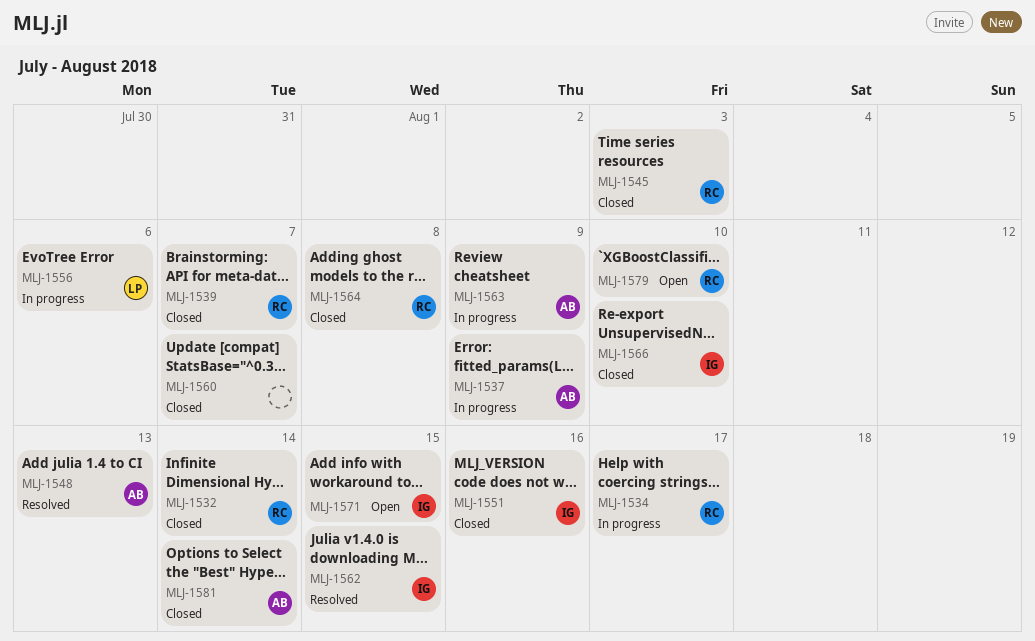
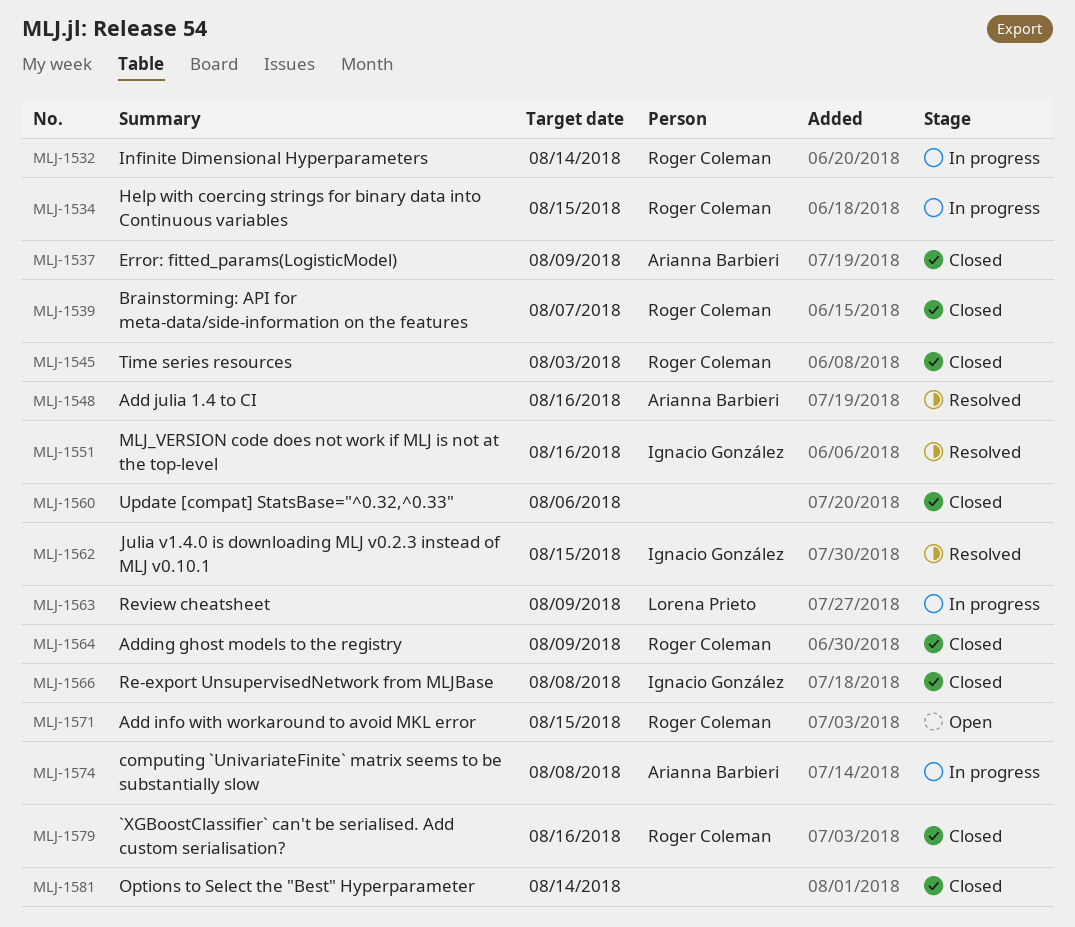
MLJ-1532, status: Closed -> In progress
MLJ-1534, due: Aug 17 -> Aug 15
MLJ-1537, status: In progress -> Closed
MLJ-1548, due: Aug 13 -> Aug 16
MLJ-1551, status: Closed -> Resolved
MLJ-1556: present -> none
MLJ-1560, due: Aug 7 -> Aug 6
MLJ-1563, owner: Arianna Barbieri -> Lorena Prieto
MLJ-1564, due: Aug 8 -> Aug 9
MLJ-1566, due: Aug 10 -> Aug 8
MLJ-1571, owner: Ignacio González -> Roger Coleman
MLJ-1574: none -> present
MLJ-1579, status: Open -> Closed
MLJ-1579, due: Aug 10 -> Aug 16
MLJ-1581, owner: Arianna Barbieri -> none

